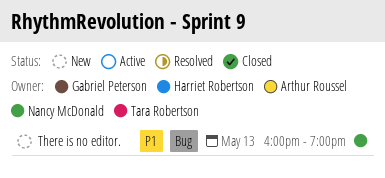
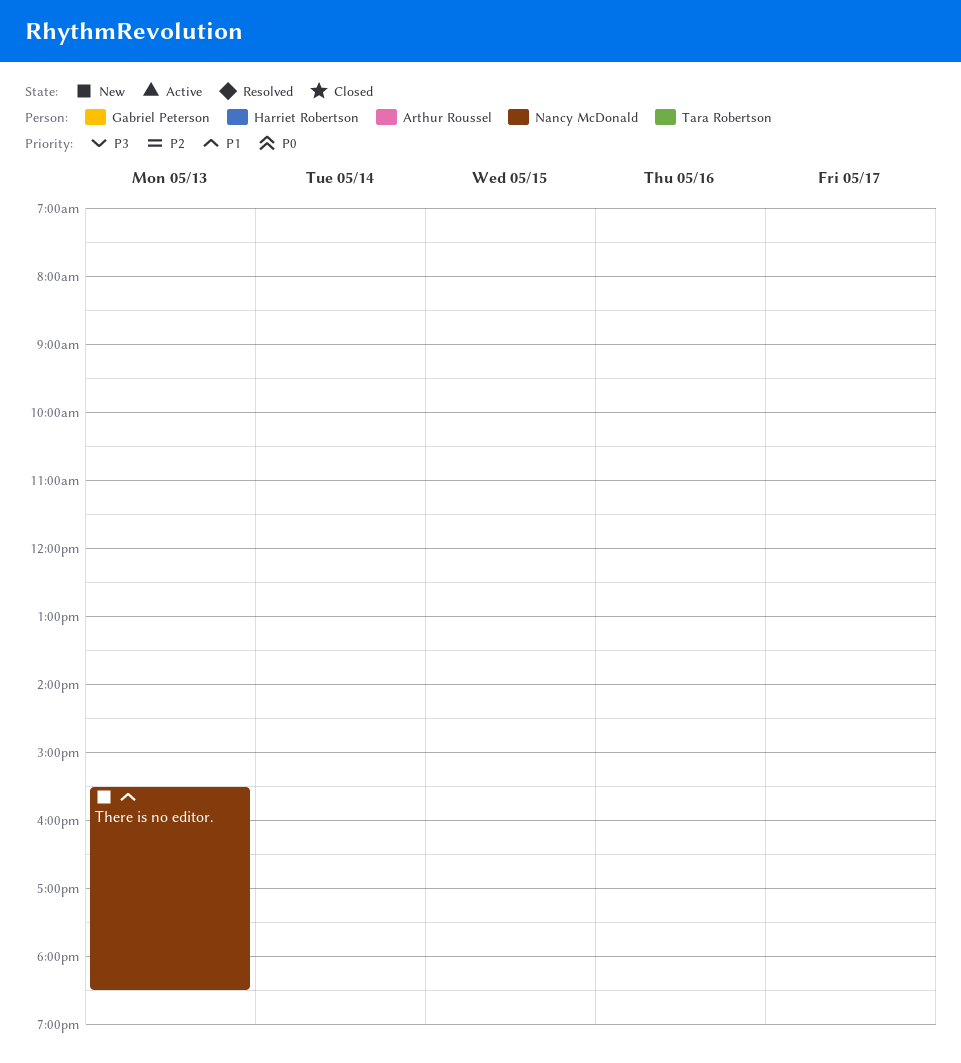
There is no editor., begins: 16:00 -> 15:30
There is no editor., ends: 19:00 -> 18:30

